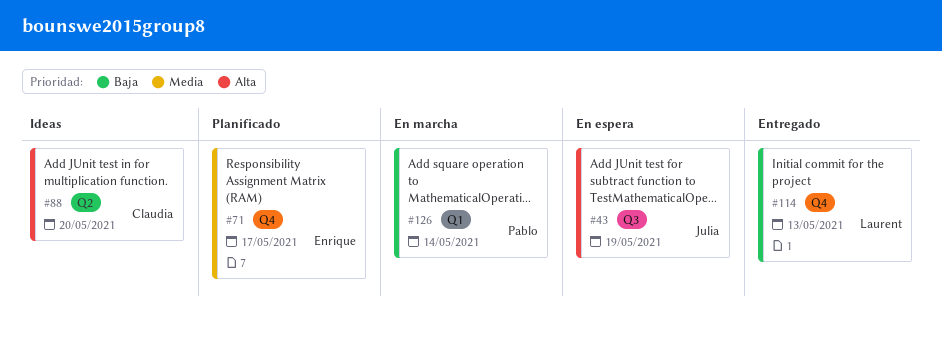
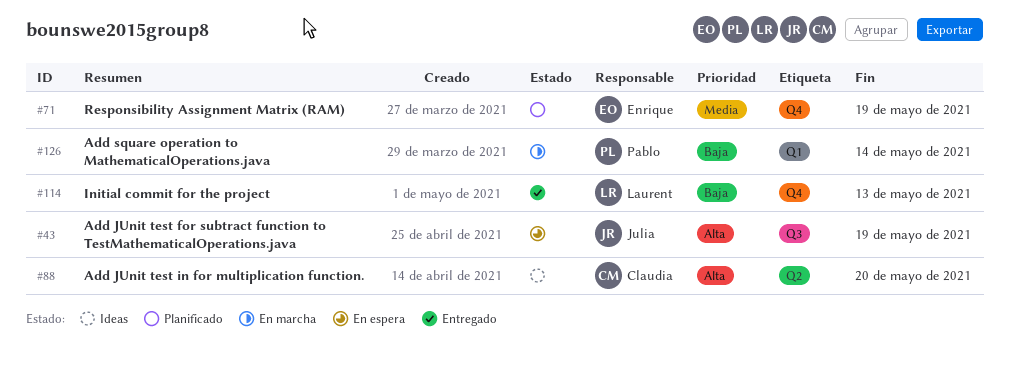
#71, due: May 17 -> May 19

